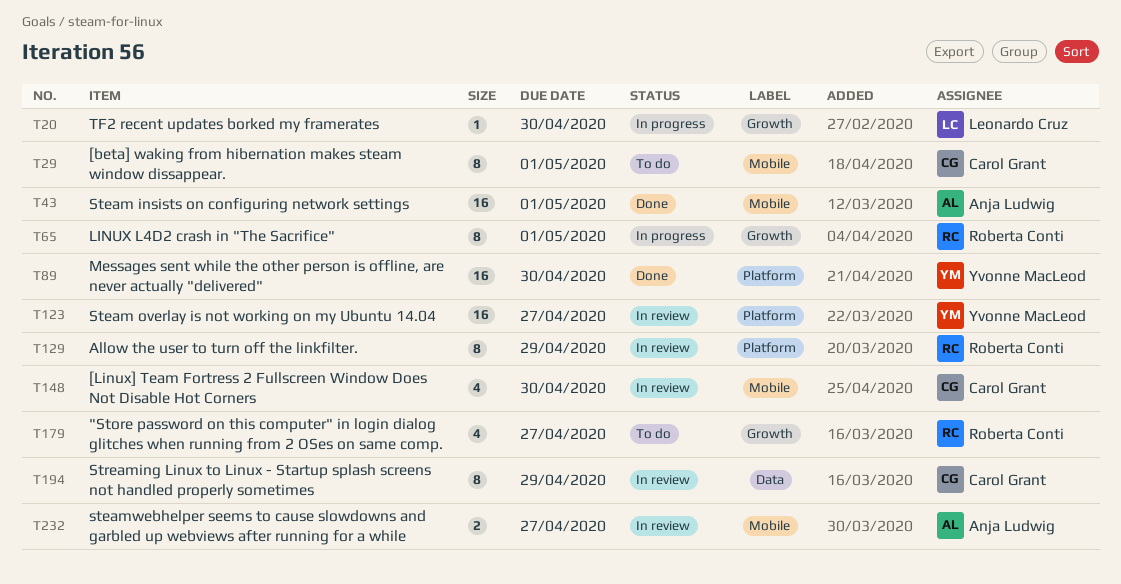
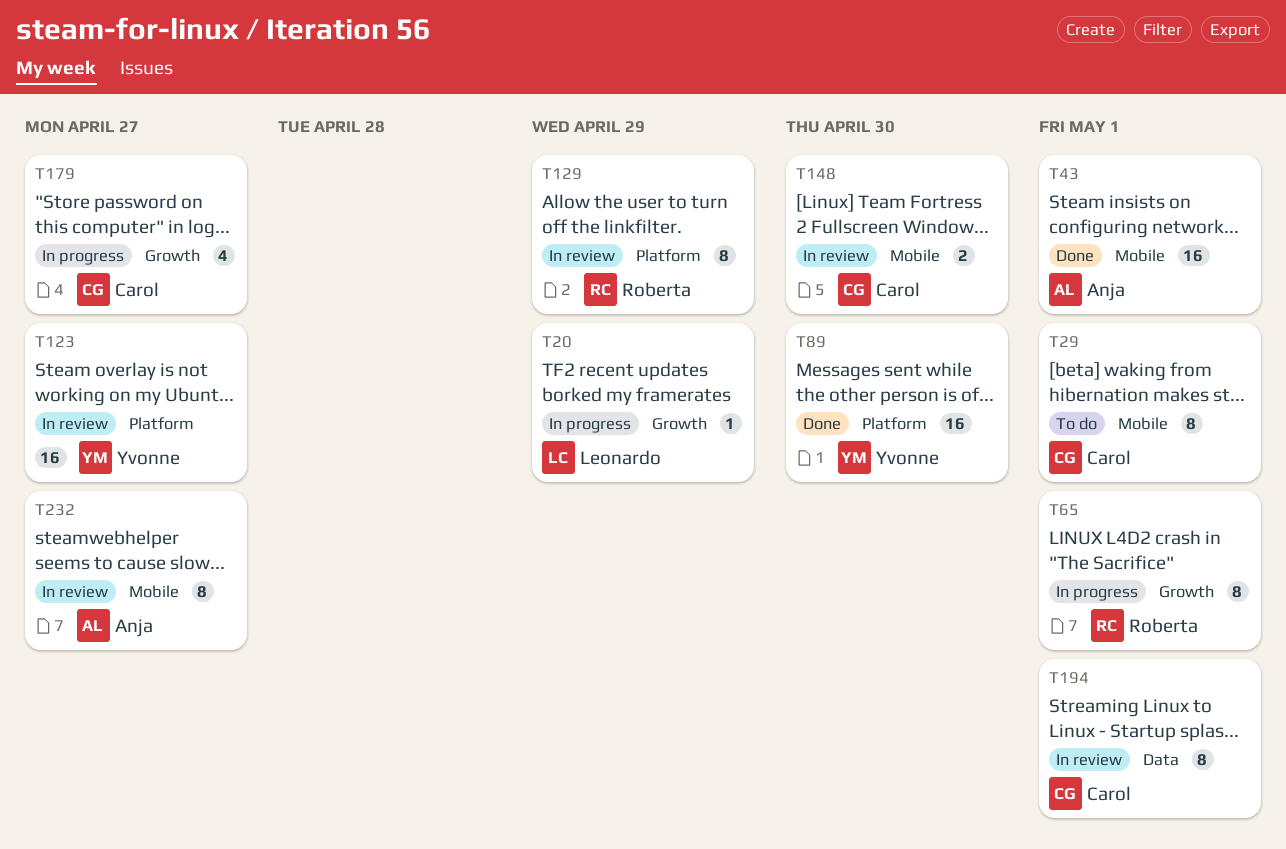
T20, due: Apr 30 -> Apr 29
T148, estimate: 4 -> 2
T179, status: To do -> In progress
T179, owner: Roberta Conti -> Carol Grant
T194, due: Apr 29 -> May 1
T232, estimate: 2 -> 8

